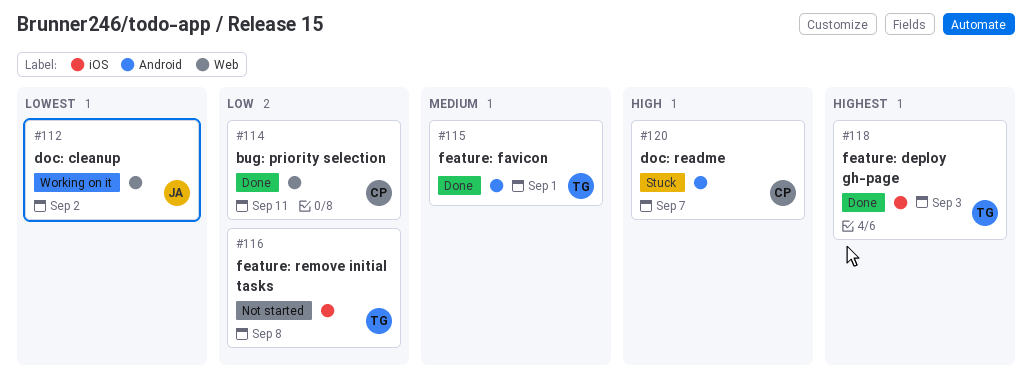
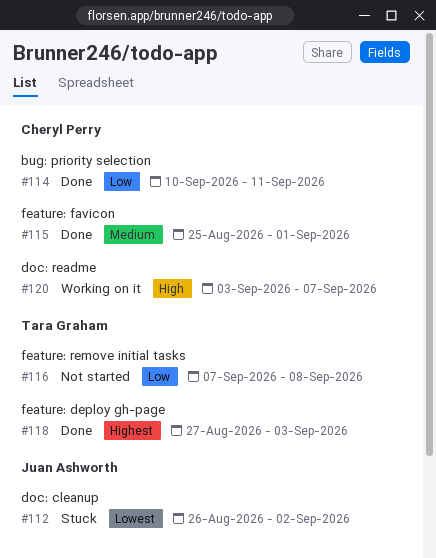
#112, status: Working on it -> Stuck
#115, owner: Tara Graham -> Cheryl Perry
#120, status: Stuck -> Working on it

